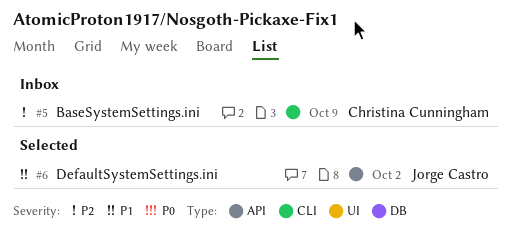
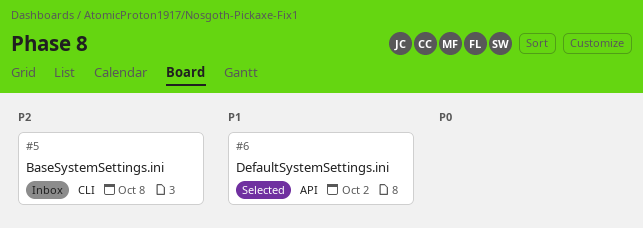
#5, due: Oct 9 -> Oct 8

